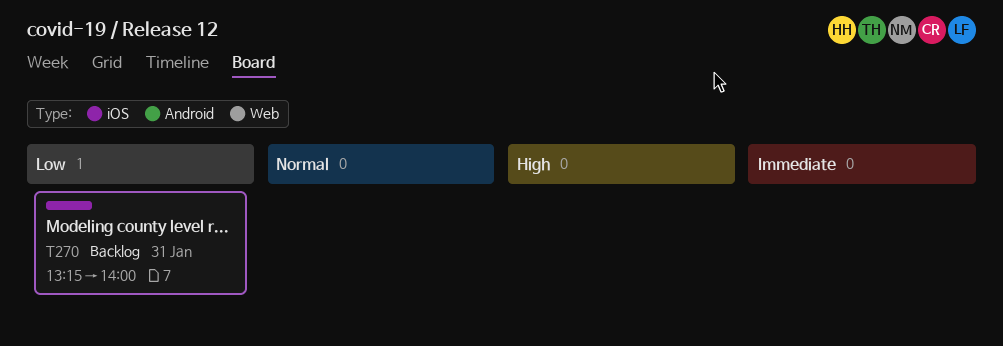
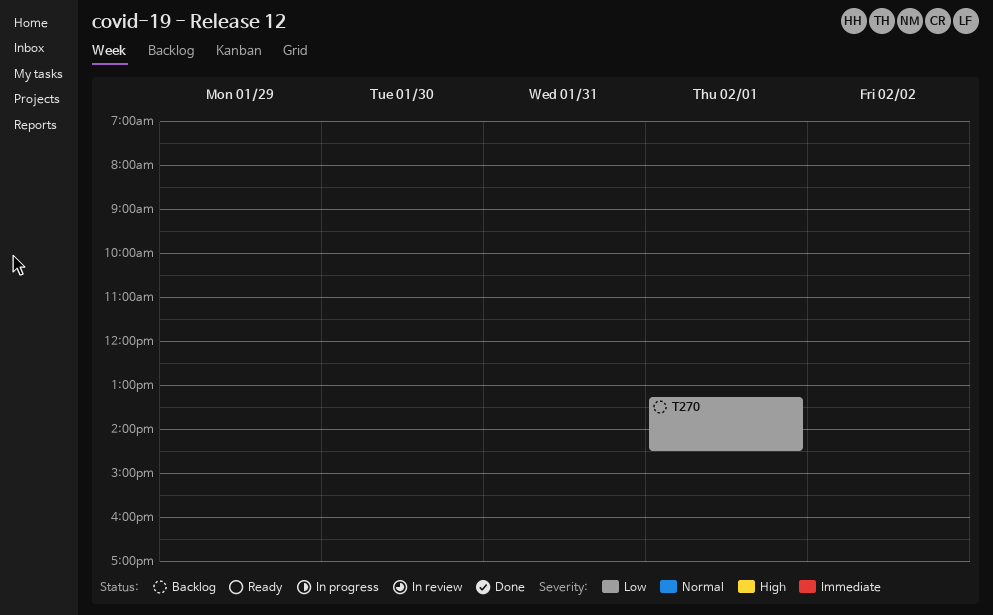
T270, day: Jan 31 -> Feb 1
T270, ends: 14:00 -> 14:30

